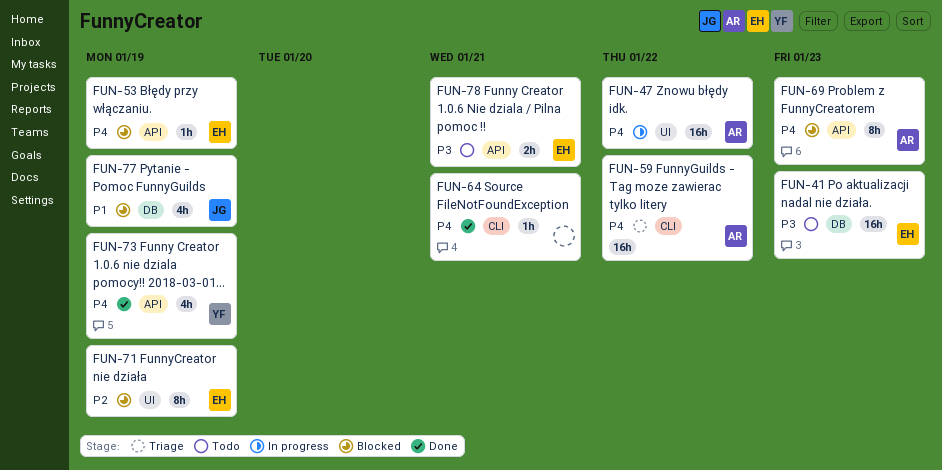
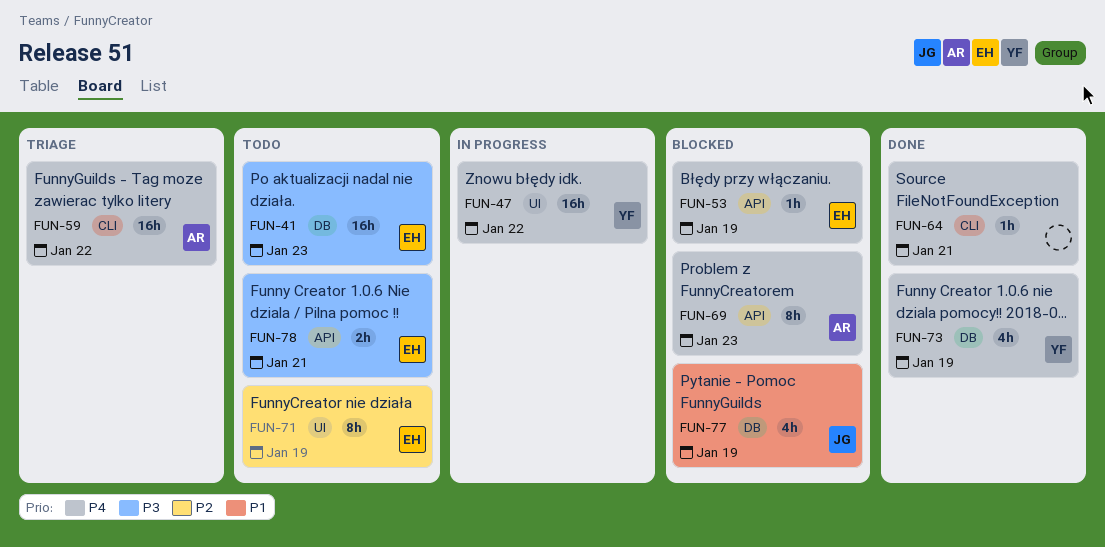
FUN-47, owner: AR -> YF
FUN-71, status: Blocked -> Todo
FUN-73, label: API -> DB

